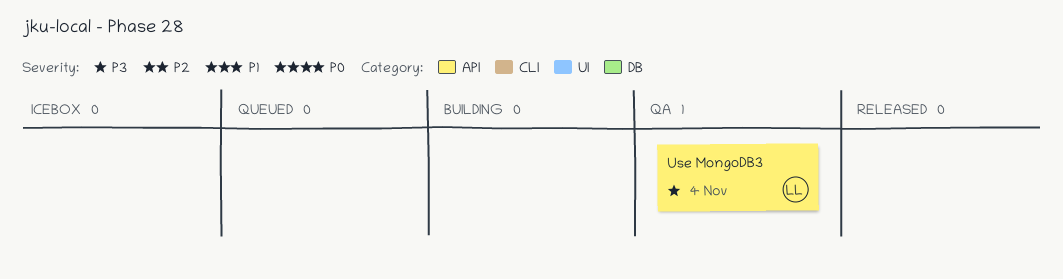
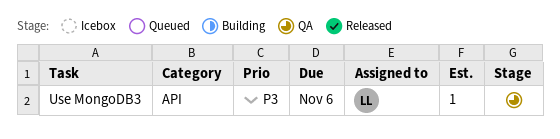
Use MongoDB3, due: Nov 4 -> Nov 6

